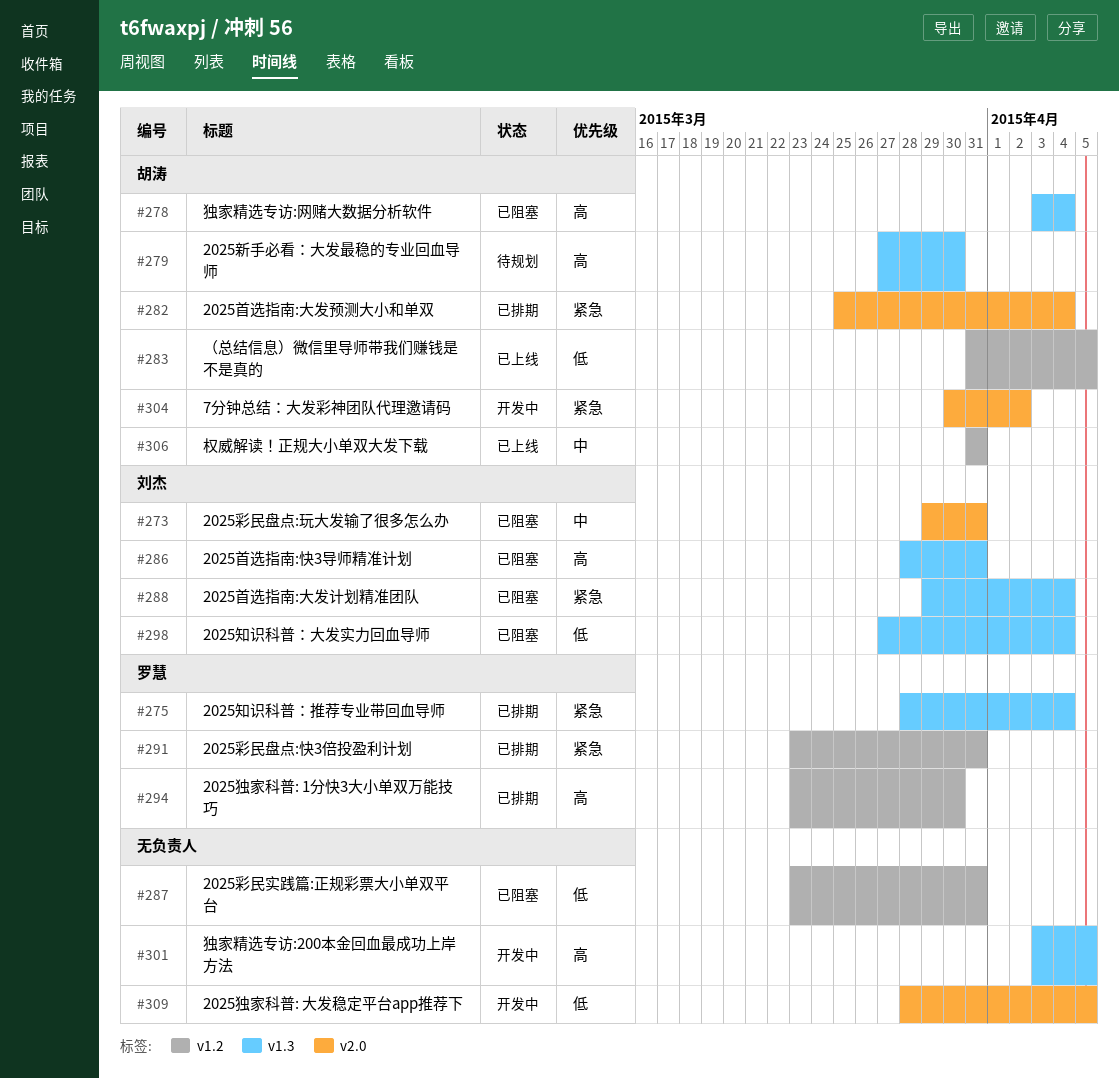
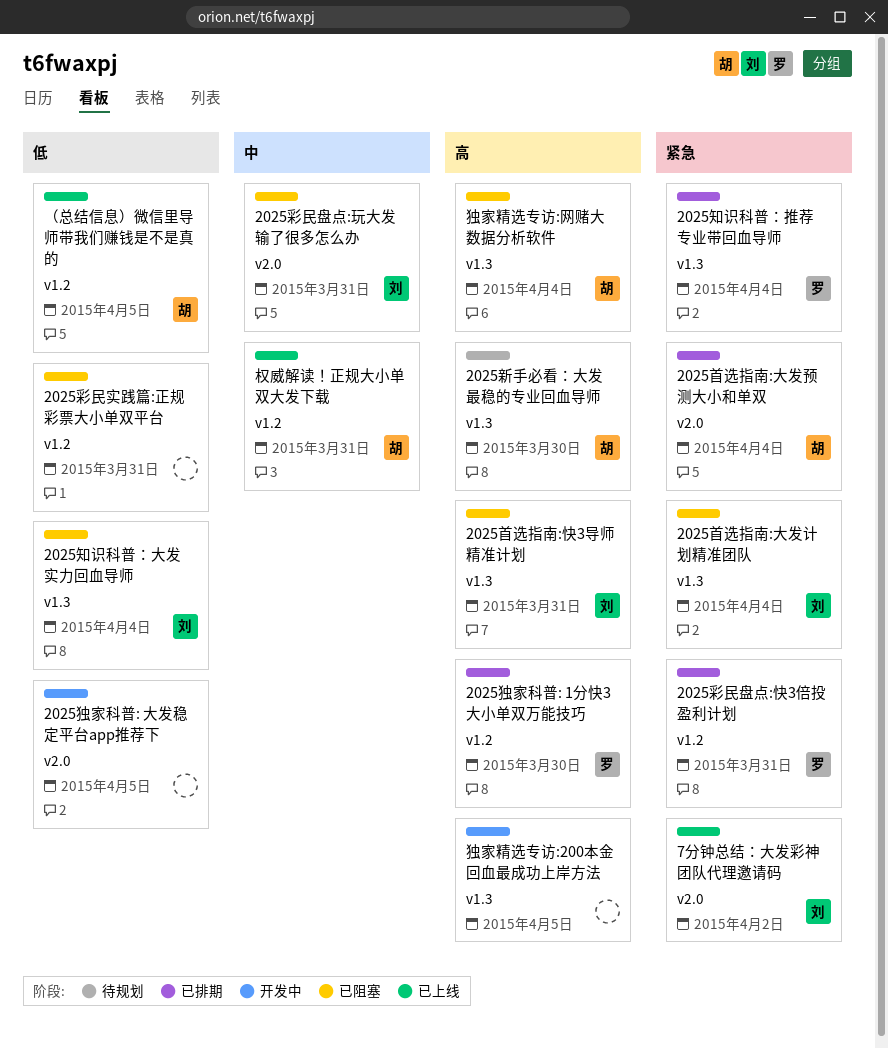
7分钟总结：大发彩神团队代理邀请码, status: 开发中 -> 已上线
7分钟总结：大发彩神团队代理邀请码, owner: 胡涛 -> 刘杰

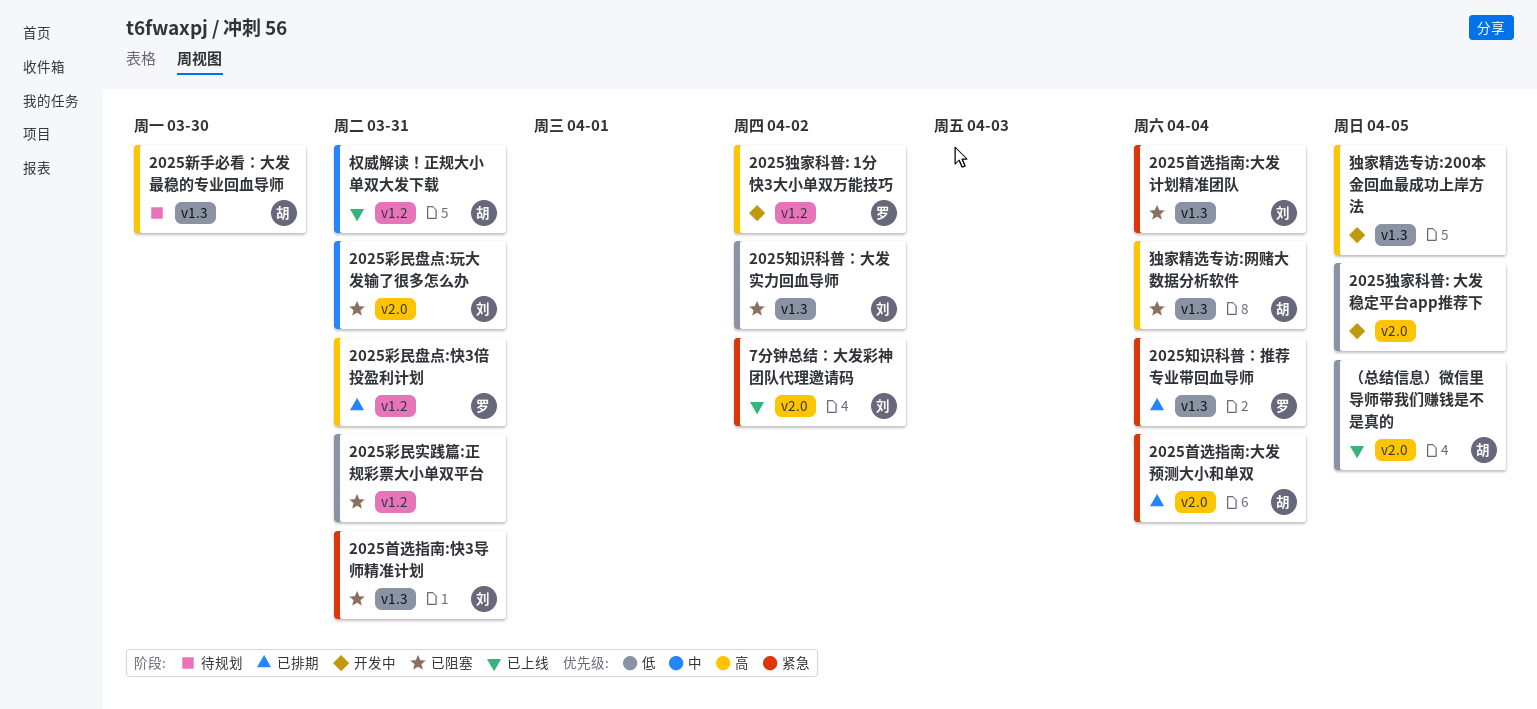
2025彩民盘点:快3倍投盈利计划, priority: 紧急 -> 高
2025独家科普: 1分快3大小单双万能技巧, status: 已排期 -> 开发中
2025独家科普: 1分快3大小单双万能技巧, due: Mar 30 -> Apr 2
2025知识科普：大发实力回血导师, due: Apr 4 -> Apr 2
2025首选指南:快3导师精准计划, priority: 高 -> 紧急
（总结信息）微信里导师带我们赚钱是不是真的, label: v1.2 -> v2.0

